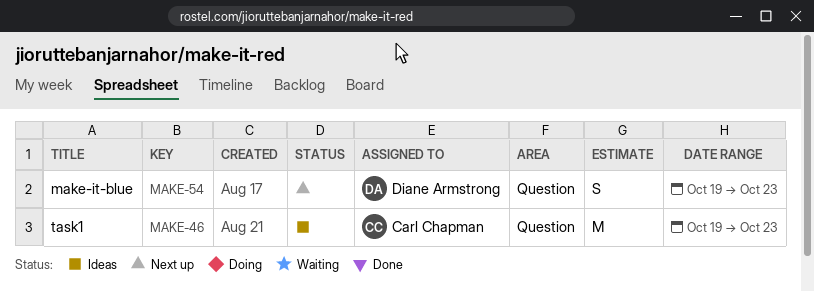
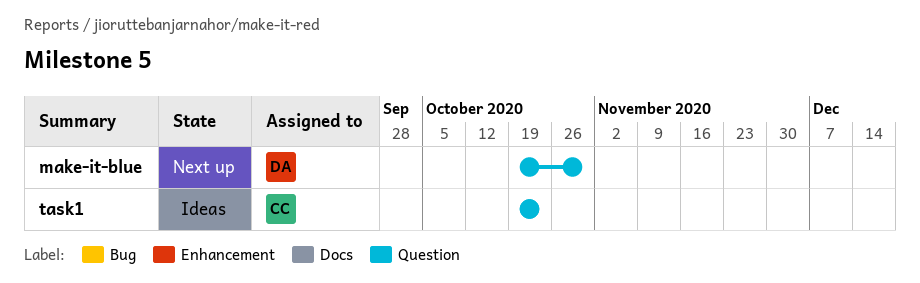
make-it-blue, due: Oct 23 -> Oct 30

